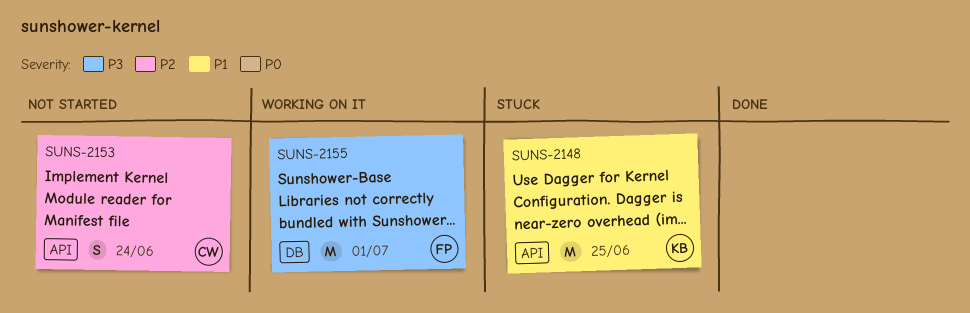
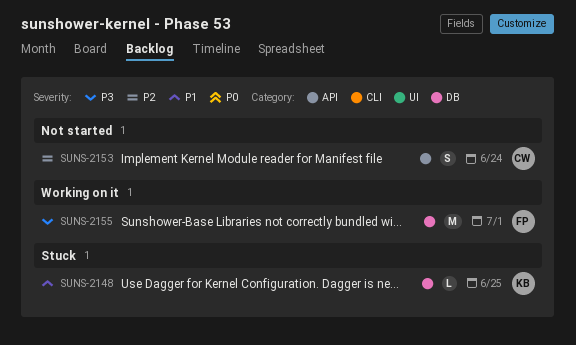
SUNS-2148, label: API -> DB
SUNS-2148, estimate: M -> L

